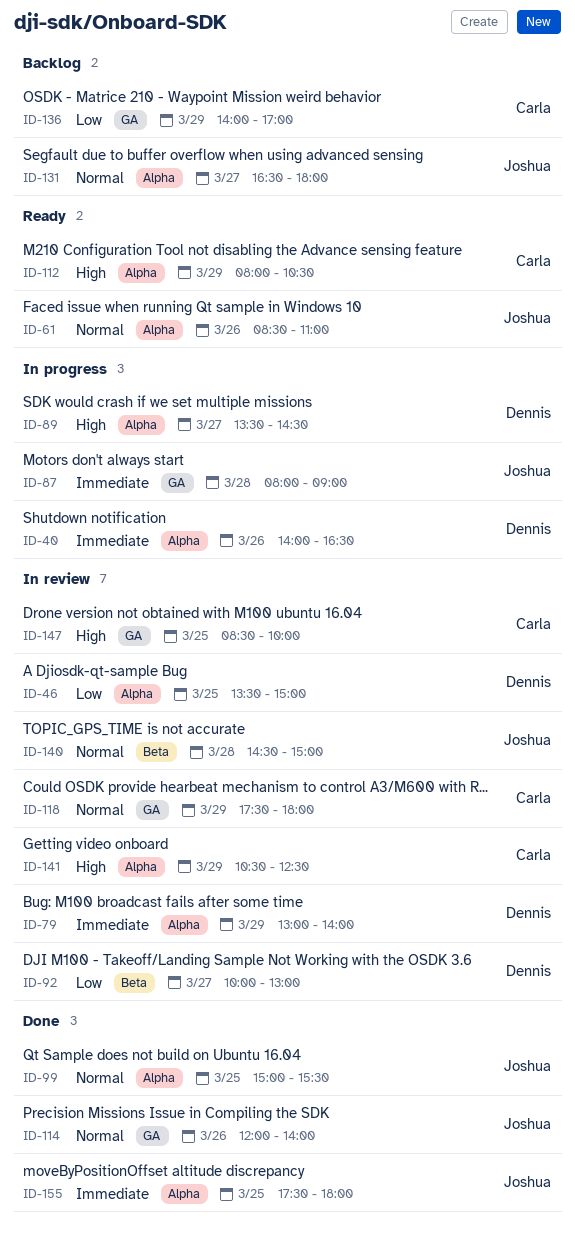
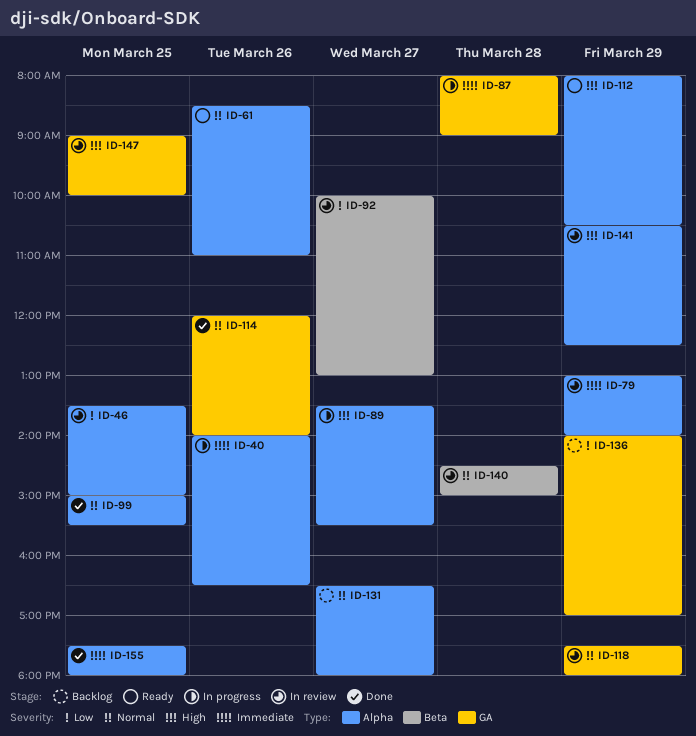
ID-89, ends: 14:30 -> 15:30
ID-147, begins: 08:30 -> 09:00

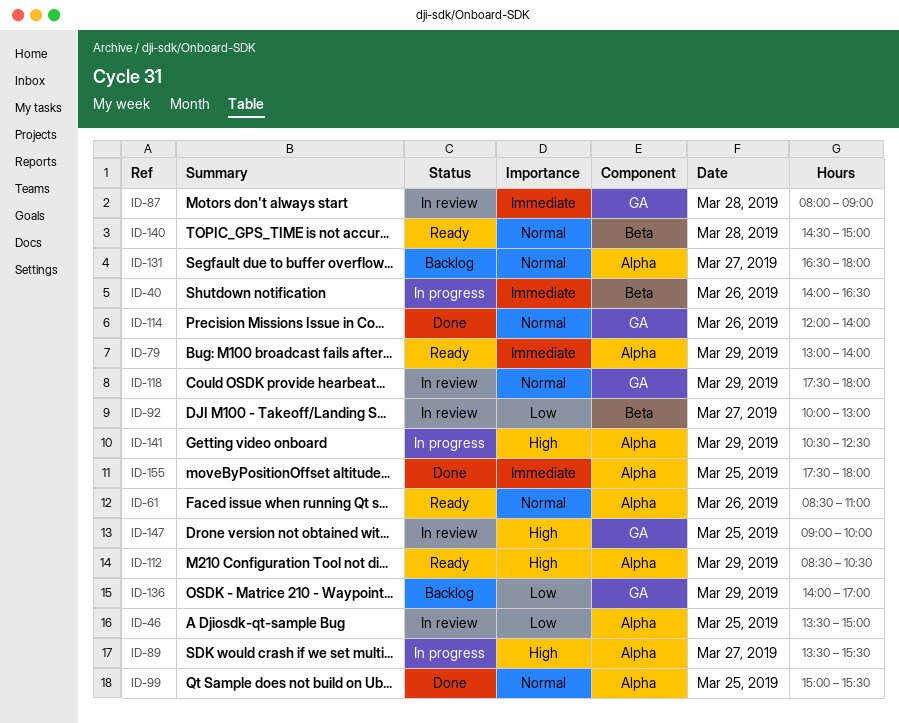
ID-40, label: Alpha -> Beta
ID-79, status: In review -> Ready
ID-87, status: In progress -> In review
ID-112, begins: 08:00 -> 08:30
ID-140, status: In review -> Ready
ID-141, status: In review -> In progress

